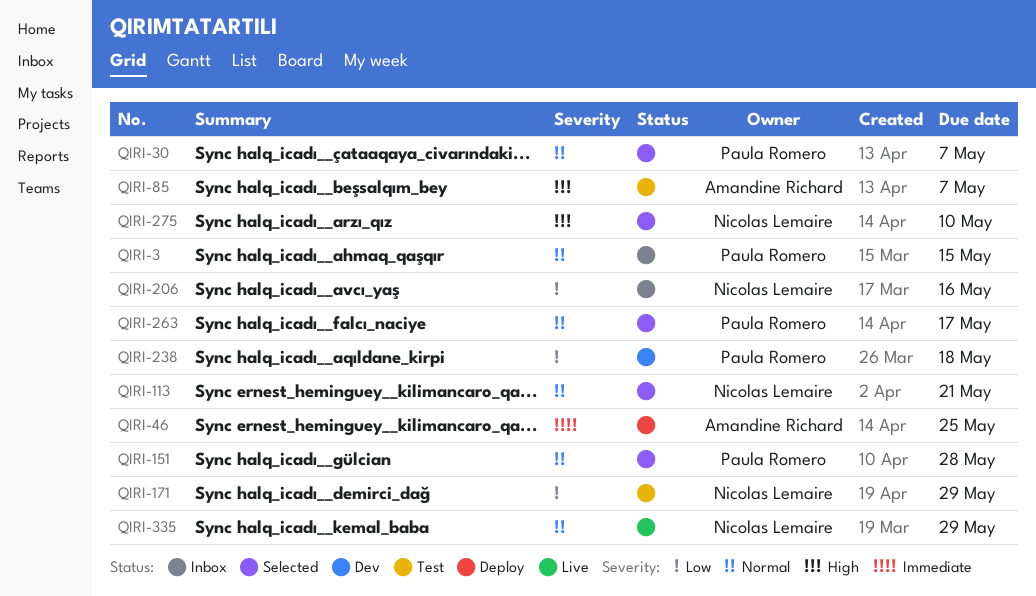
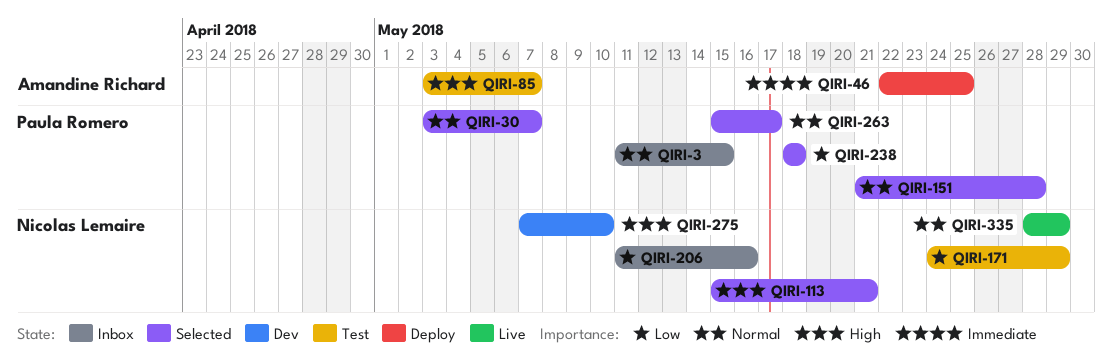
QIRI-113, priority: Normal -> High
QIRI-238, status: Dev -> Selected
QIRI-275, status: Selected -> Dev

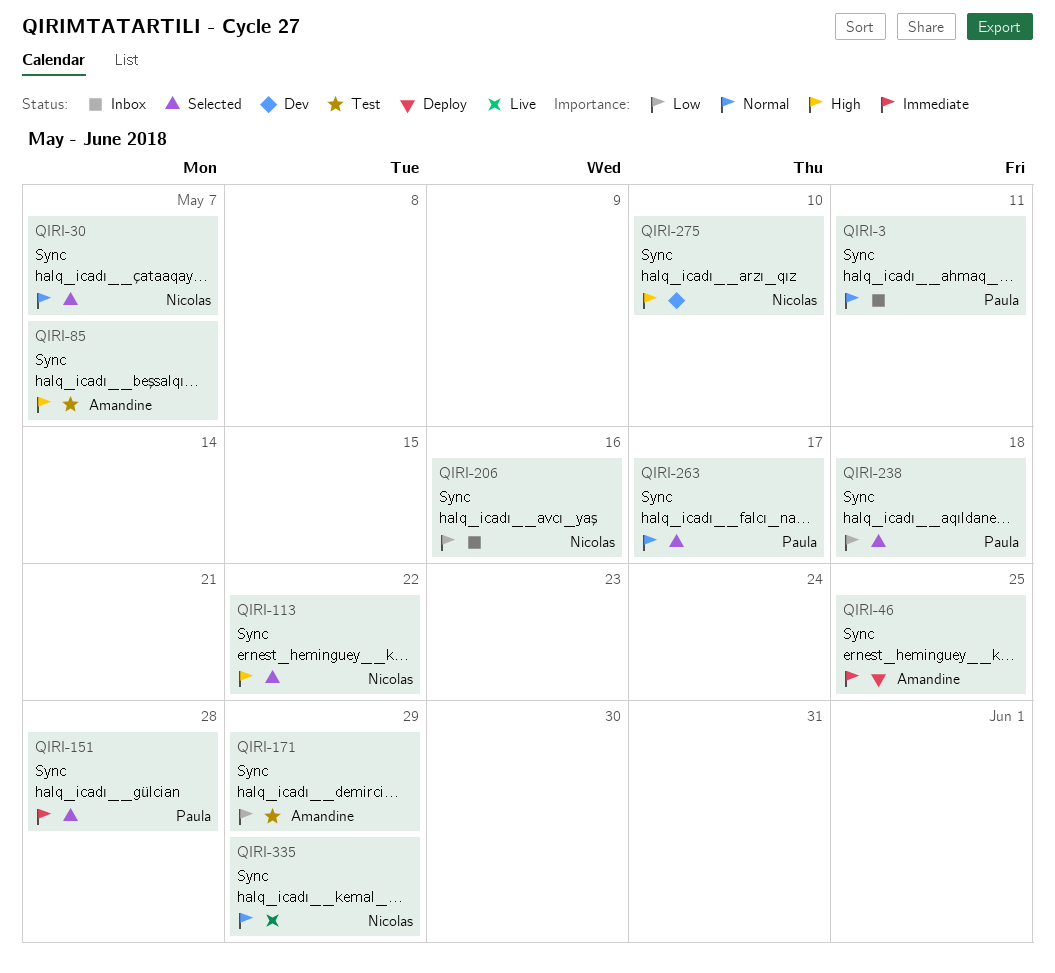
QIRI-3, due: May 15 -> May 11
QIRI-30, owner: Paula Romero -> Nicolas Lemaire
QIRI-113, due: May 21 -> May 22
QIRI-151, priority: Normal -> Immediate
QIRI-171, owner: Nicolas Lemaire -> Amandine Richard

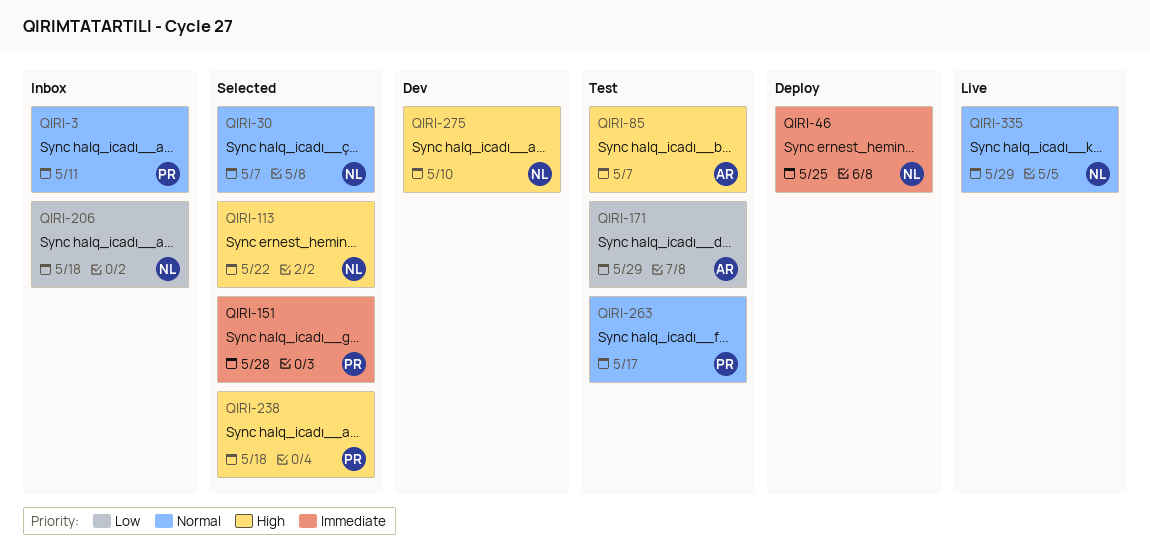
QIRI-46, owner: Amandine -> Nicolas
QIRI-206, due: May 16 -> May 18
QIRI-238, priority: Low -> High
QIRI-263, status: Selected -> Test

